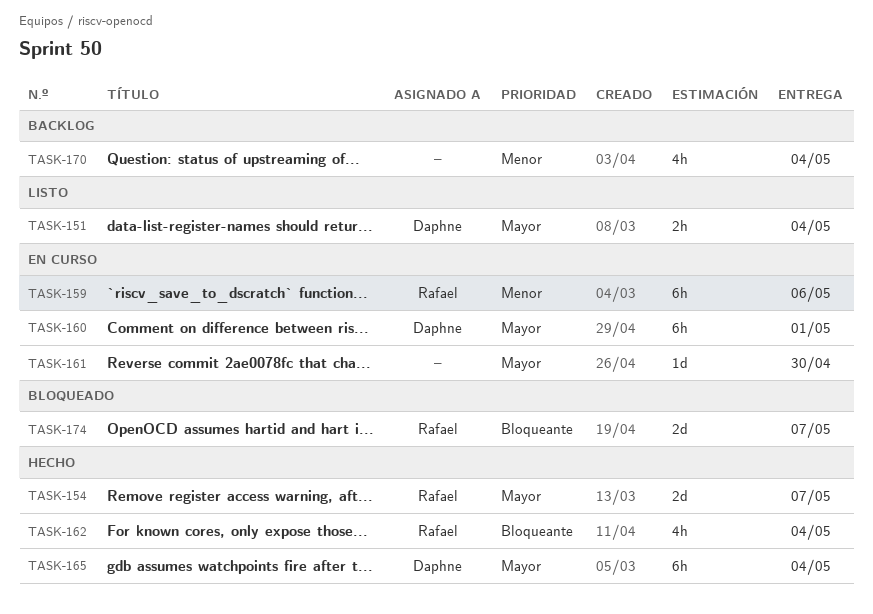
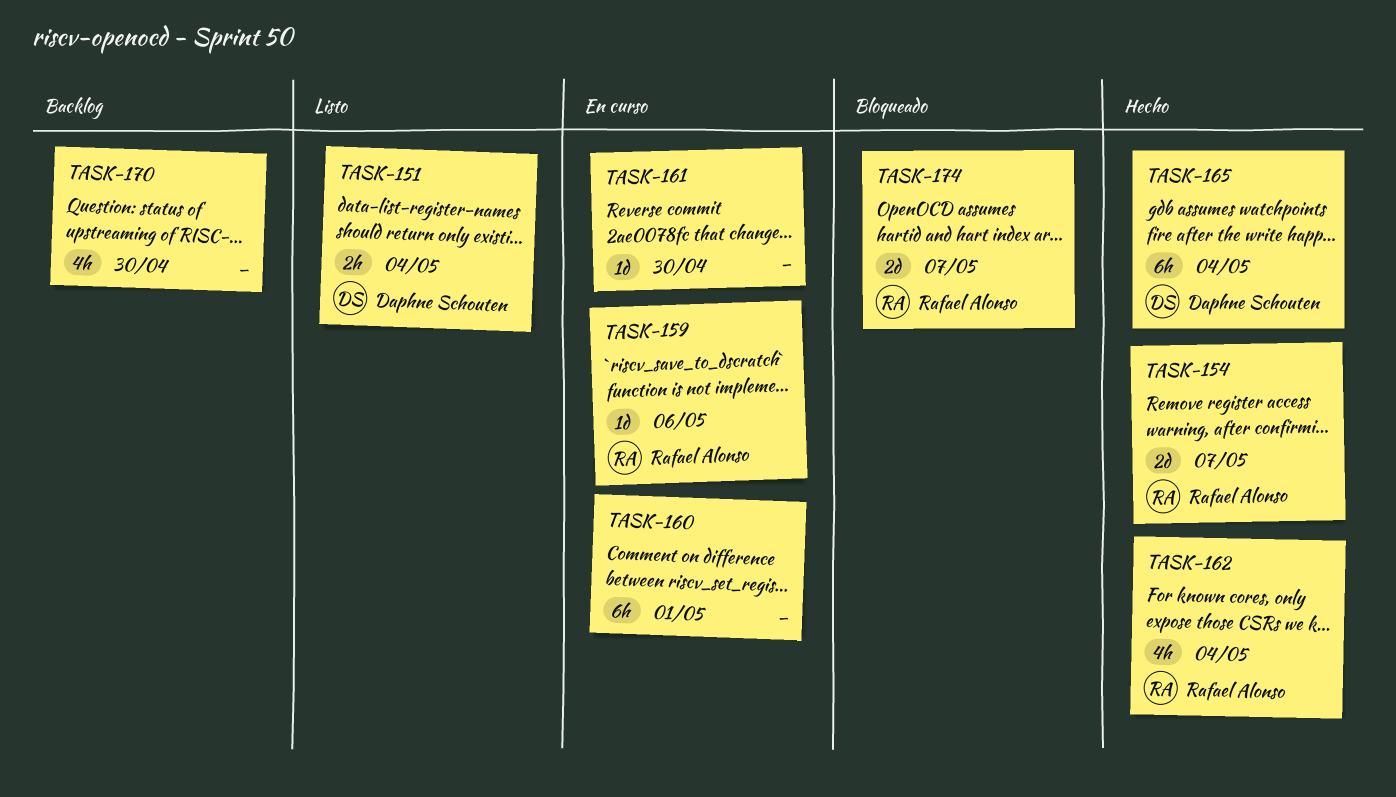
TASK-159, estimate: 6h -> 1d
TASK-160, owner: Daphne Schouten -> none
TASK-170, due: May 4 -> Apr 30

